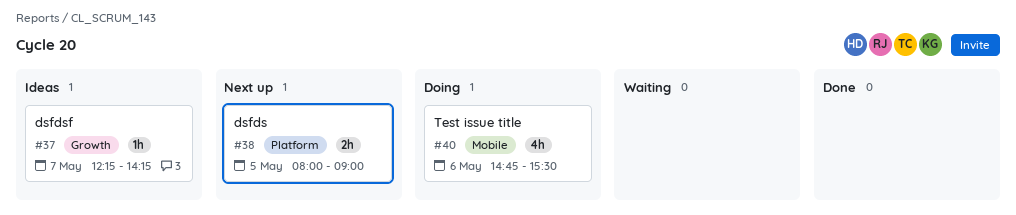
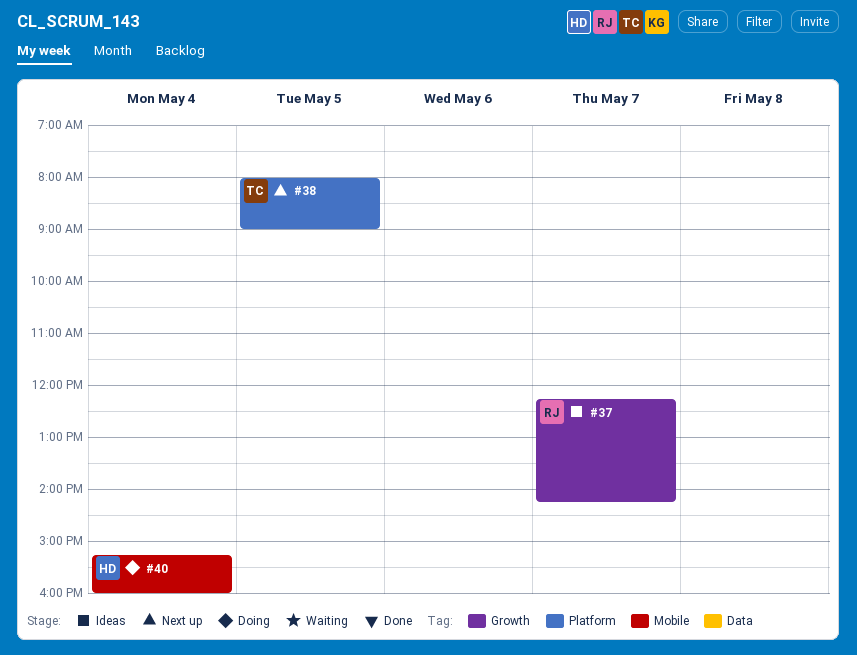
#40, day: May 6 -> May 4
#40, begins: 14:45 -> 15:15
#40, ends: 15:30 -> 16:00

